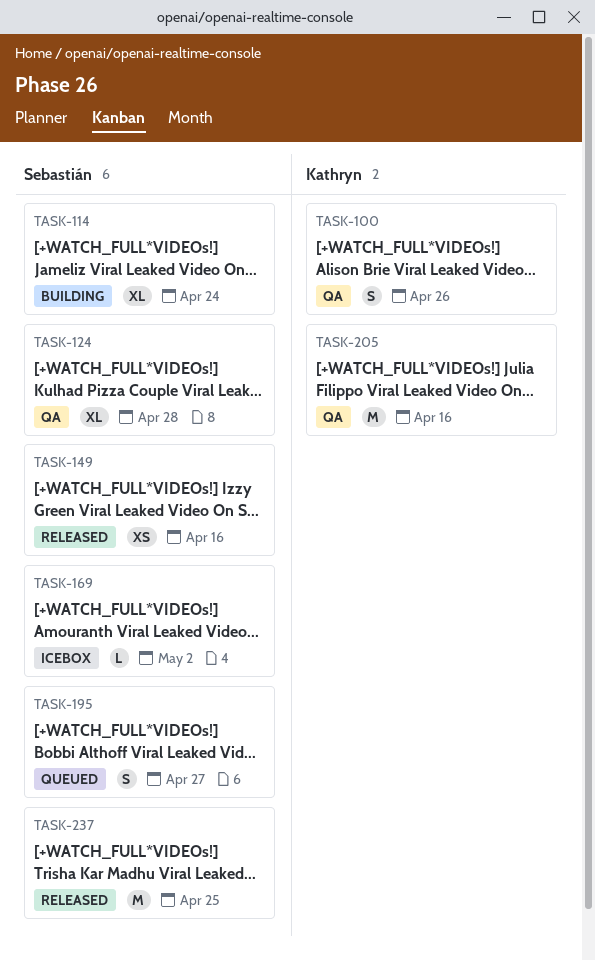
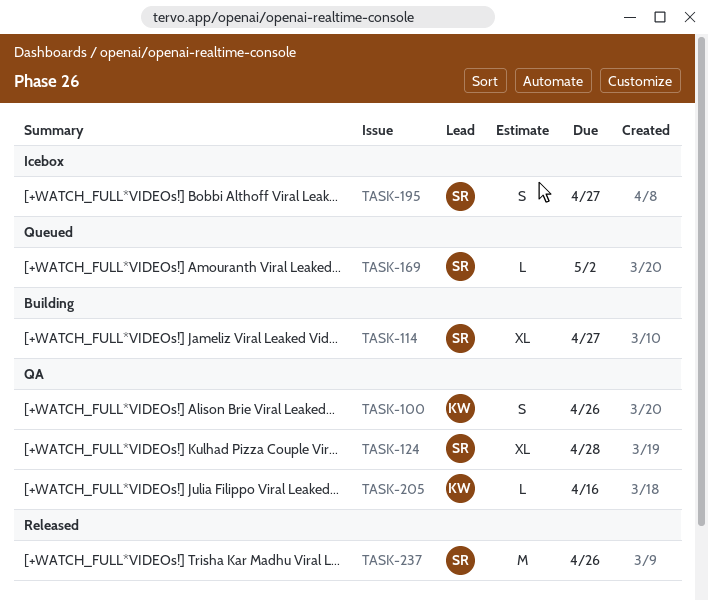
TASK-114, due: Apr 24 -> Apr 27
TASK-149: present -> none
TASK-169, status: Icebox -> Queued
TASK-195, status: Queued -> Icebox
TASK-205, estimate: M -> L
TASK-237, due: Apr 25 -> Apr 26

